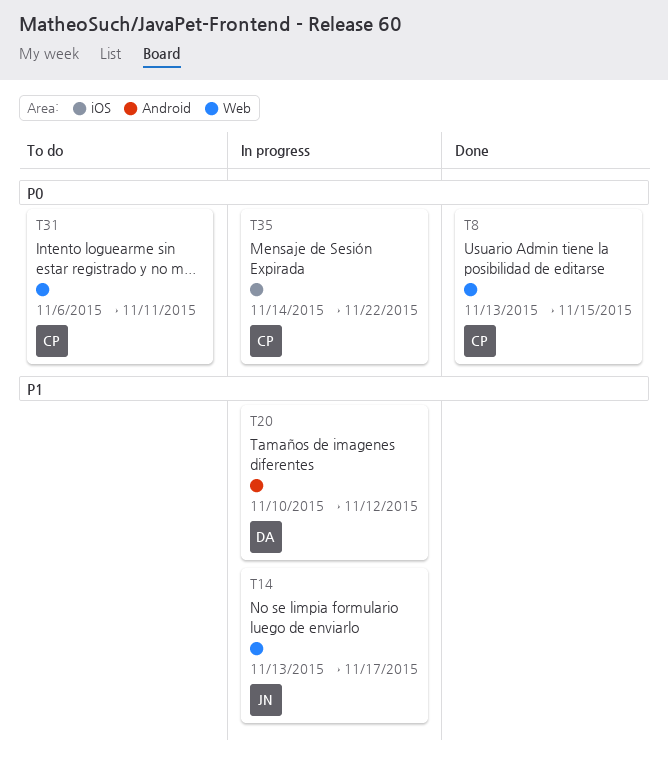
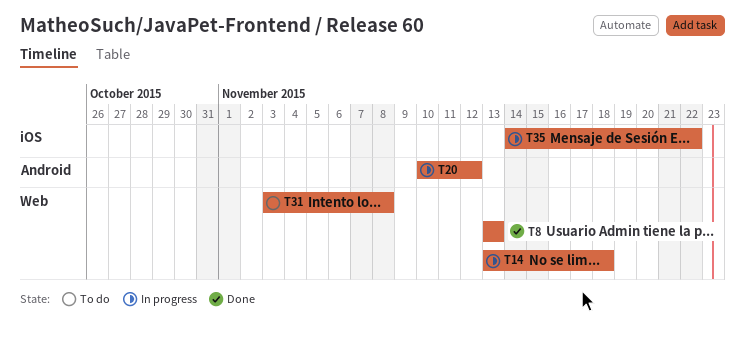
T8, due: Nov 15 -> Nov 13
T14, due: Nov 17 -> Nov 18
T31, start: Nov 6 -> Nov 3
T31, due: Nov 11 -> Nov 8

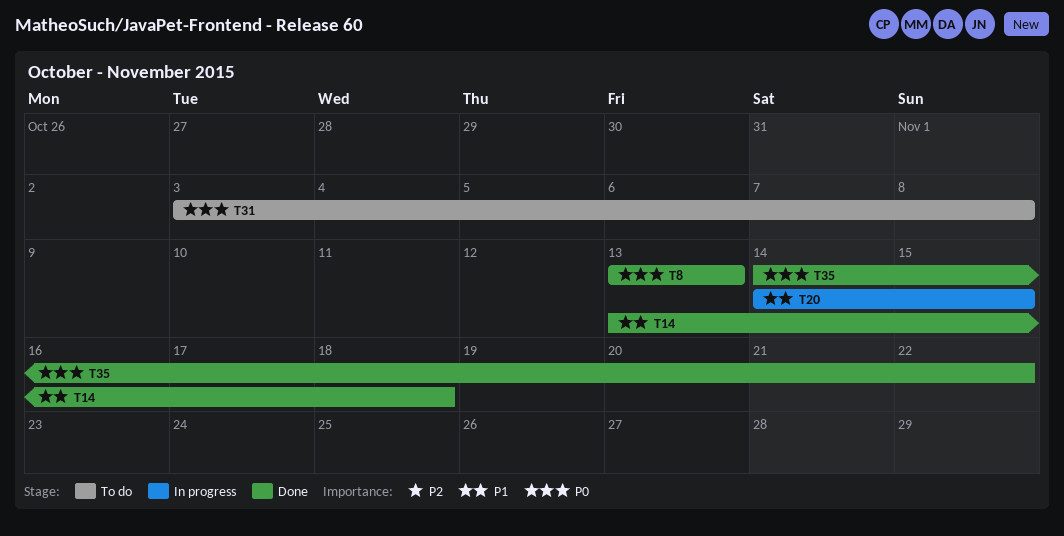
T14, status: In progress -> Done
T20, start: Nov 10 -> Nov 14
T20, due: Nov 12 -> Nov 15
T35, status: In progress -> Done

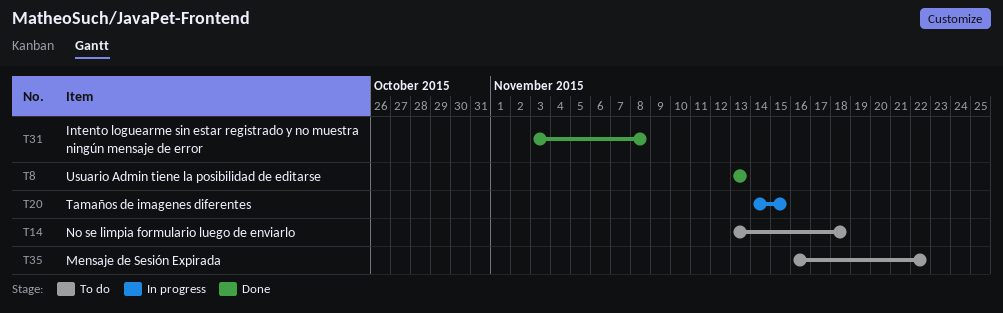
T14, status: Done -> To do
T31, status: To do -> Done
T35, status: Done -> To do
T35, start: Nov 14 -> Nov 16

